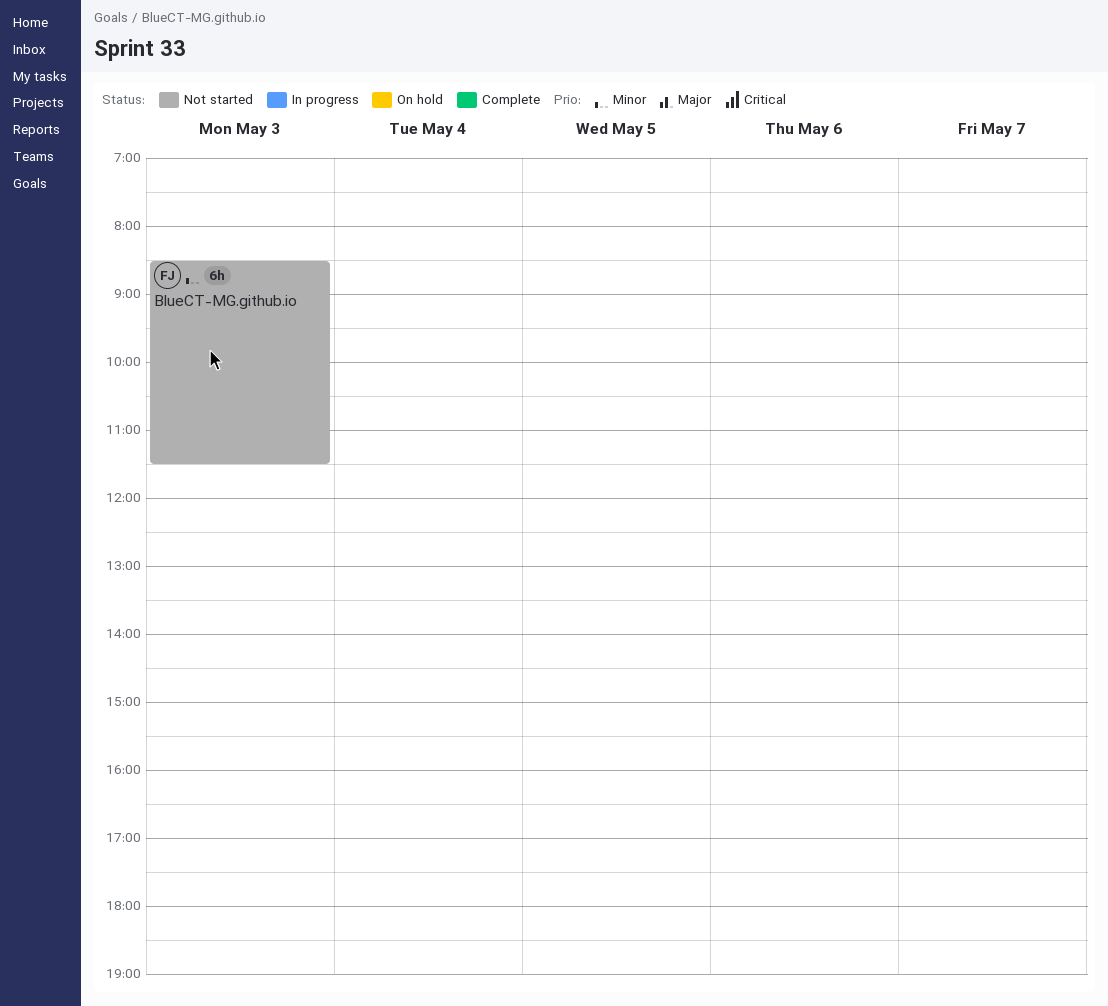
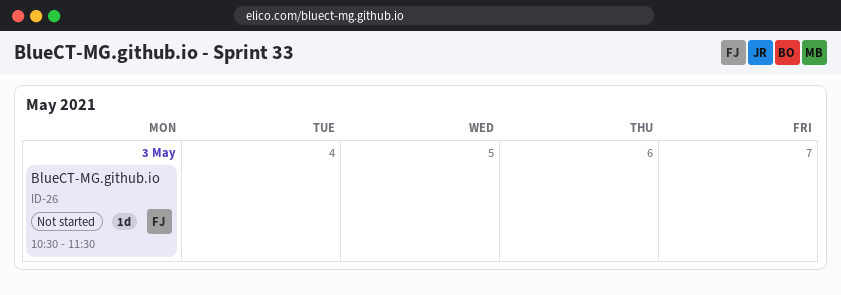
BlueCT-MG.github.io, estimate: 6h -> 1d
BlueCT-MG.github.io, begins: 08:30 -> 10:30

